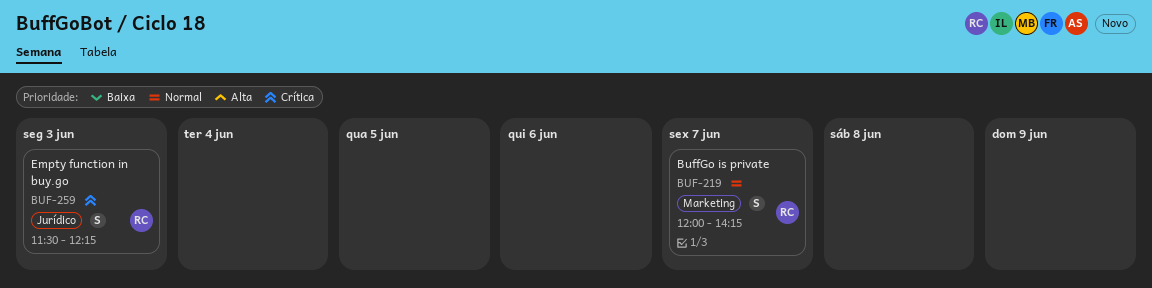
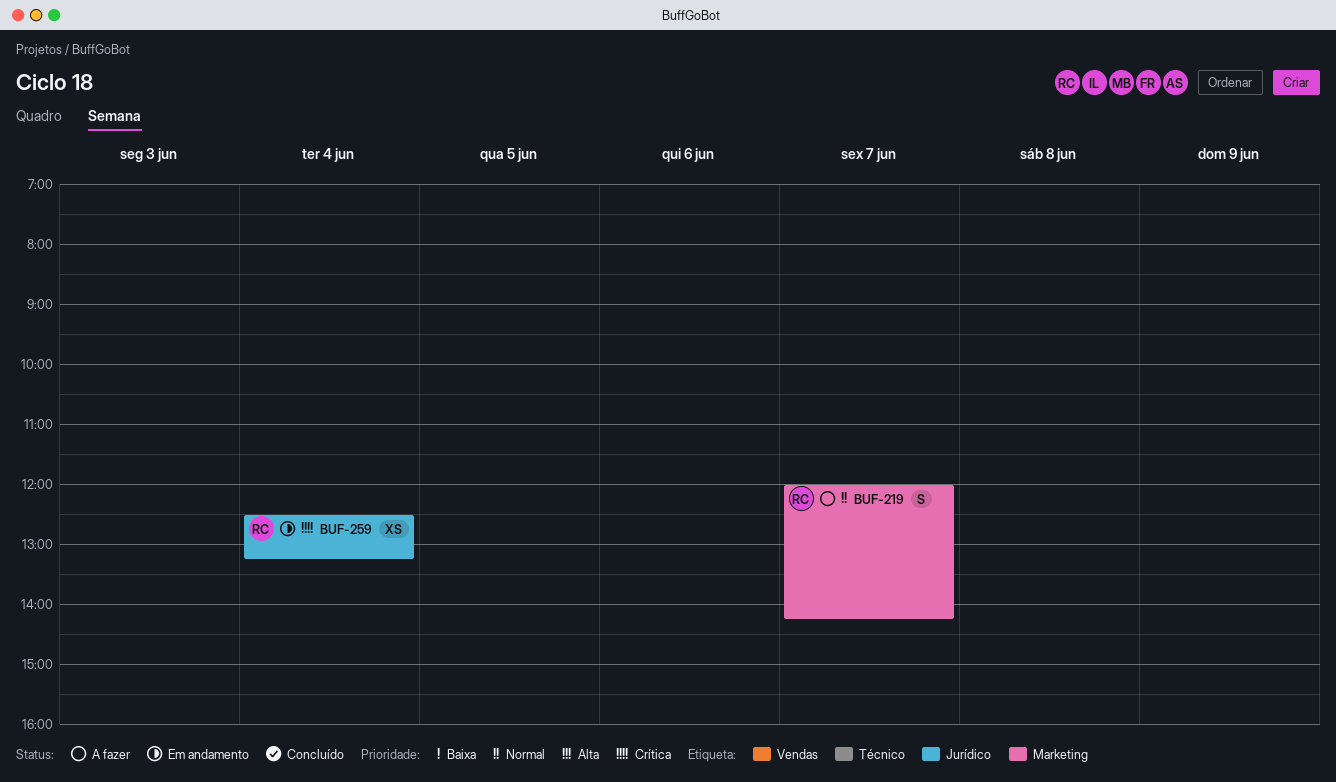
BUF-259, estimate: S -> XS
BUF-259, day: Jun 3 -> Jun 4
BUF-259, begins: 11:30 -> 12:30
BUF-259, ends: 12:15 -> 13:15

